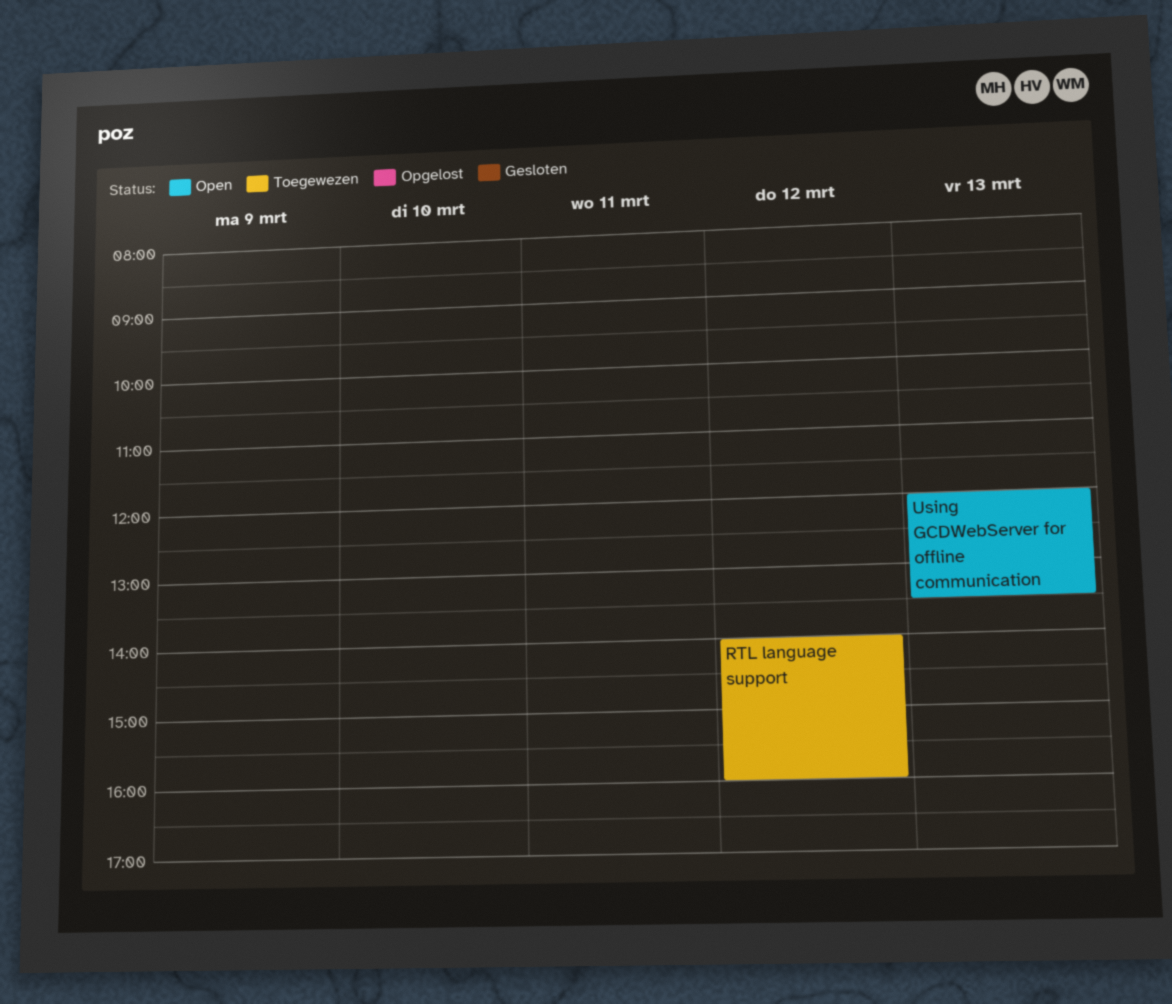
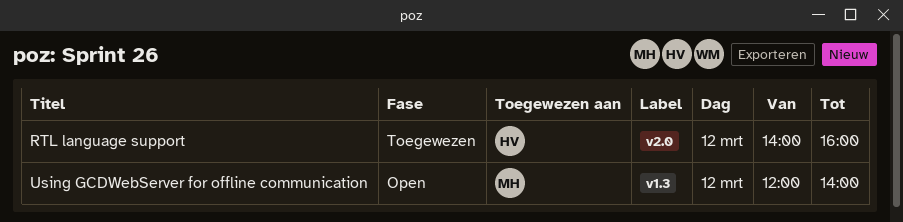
Using GCDWebServer for offline communication, day: Mar 13 -> Mar 12
Using GCDWebServer for offline communication, ends: 13:30 -> 14:00

